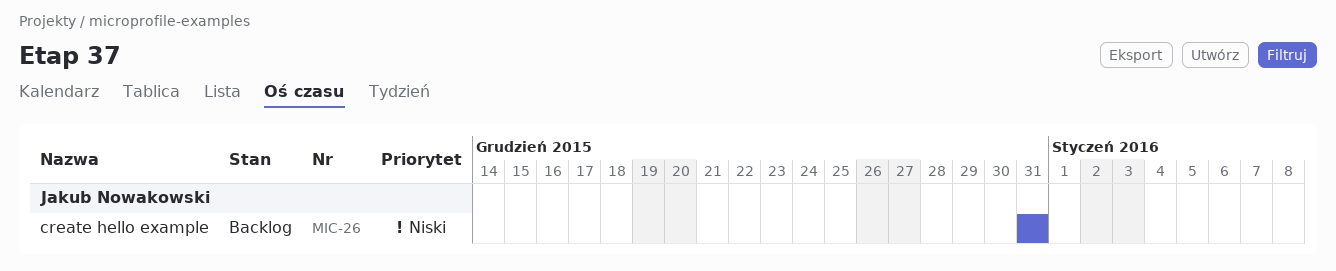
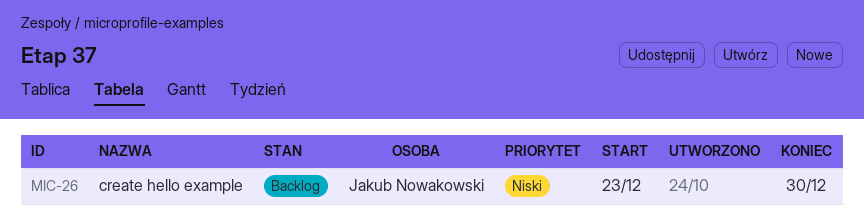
MIC-26, start: Dec 31 -> Dec 23
MIC-26, due: Dec 31 -> Dec 30

